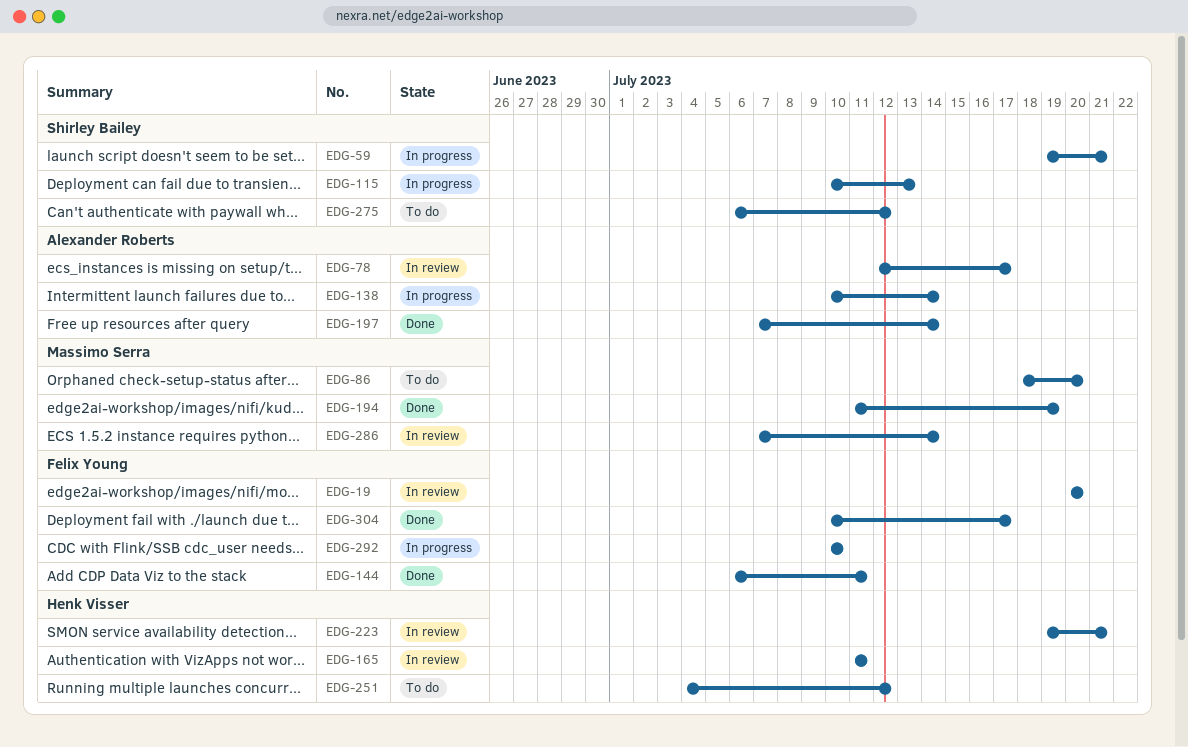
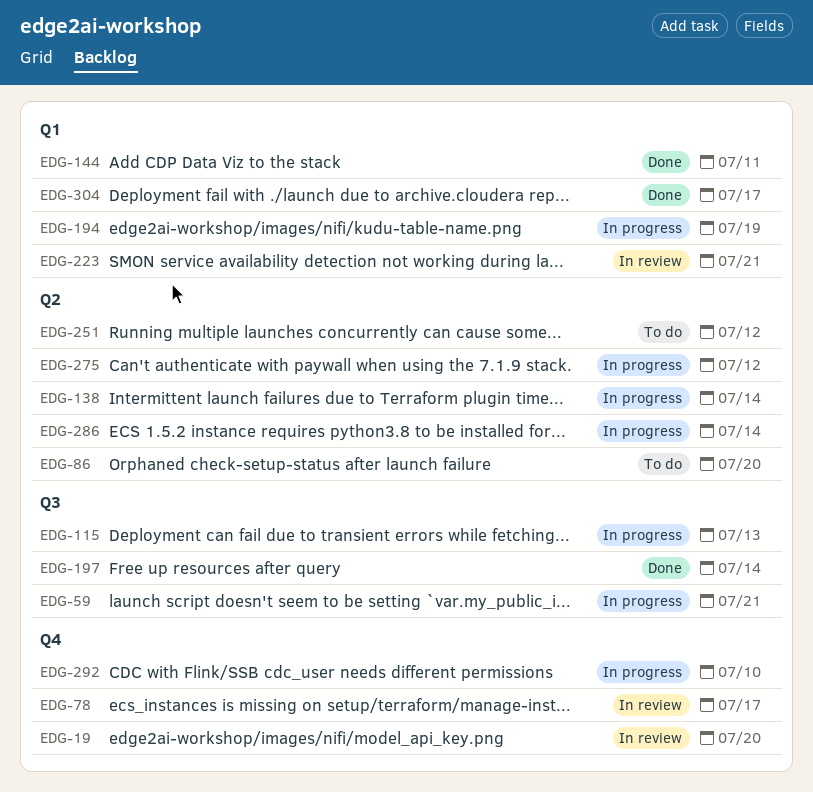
EDG-165: present -> none
EDG-194, status: Done -> In progress
EDG-275, status: To do -> In progress
EDG-286, status: In review -> In progress

